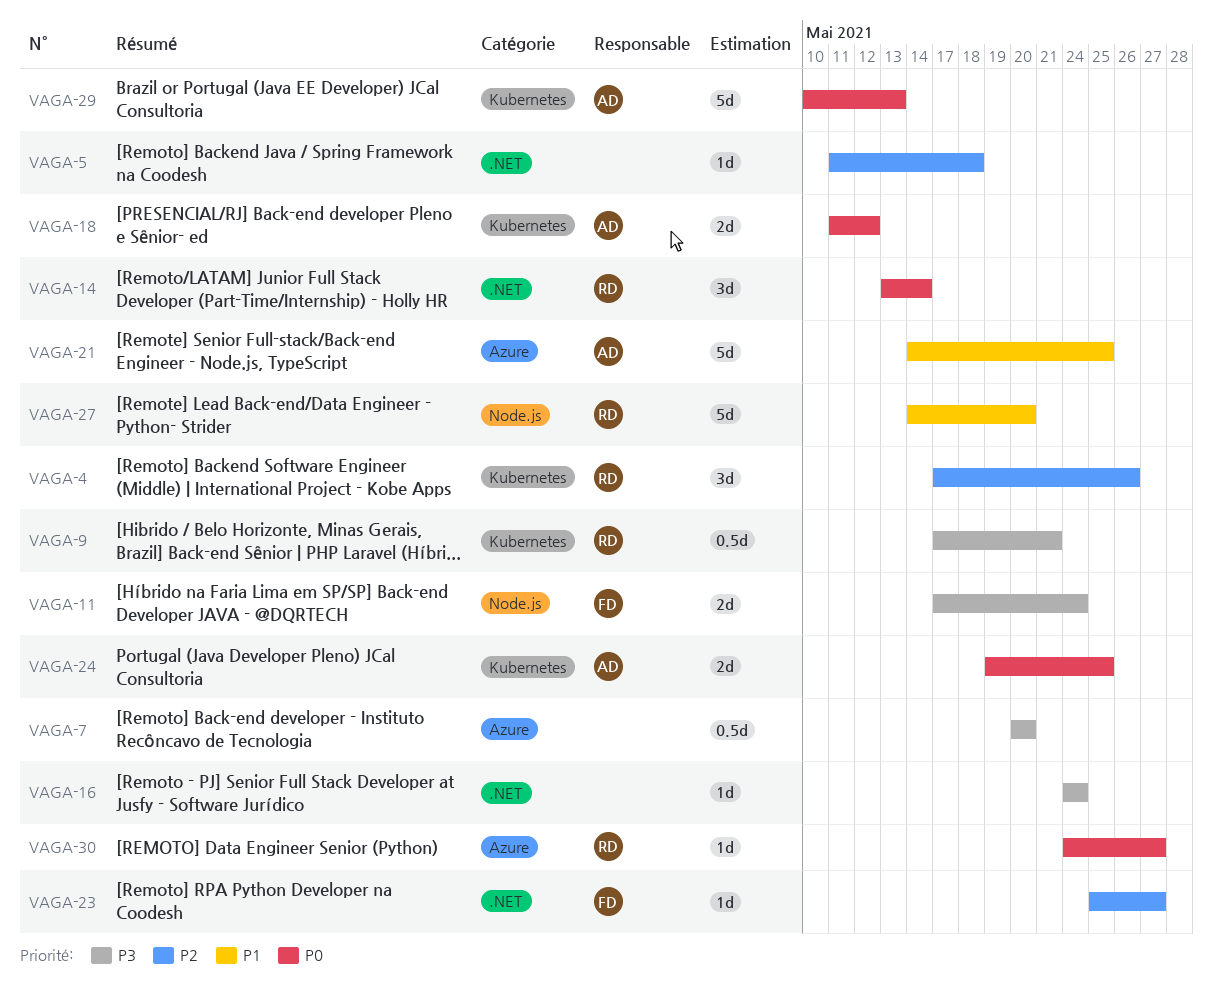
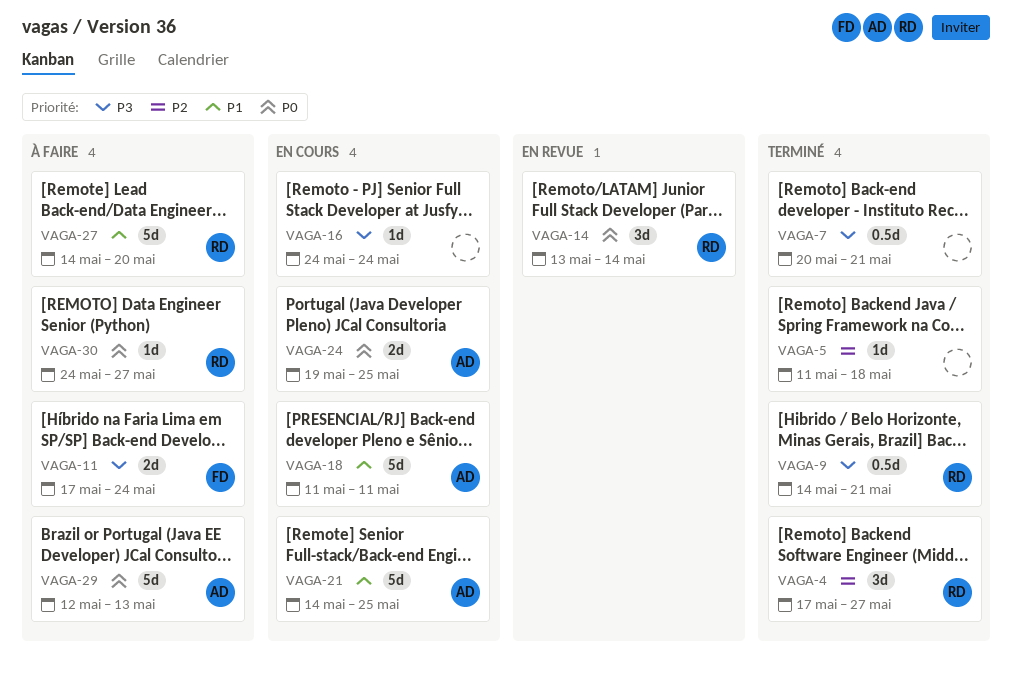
VAGA-4, due: May 26 -> May 27
VAGA-7, due: May 20 -> May 21
VAGA-9, start: May 17 -> May 14
VAGA-18, priority: P0 -> P1
VAGA-18, estimate: 2d -> 5d
VAGA-18, due: May 12 -> May 11
VAGA-23: present -> none
VAGA-29, start: May 10 -> May 12

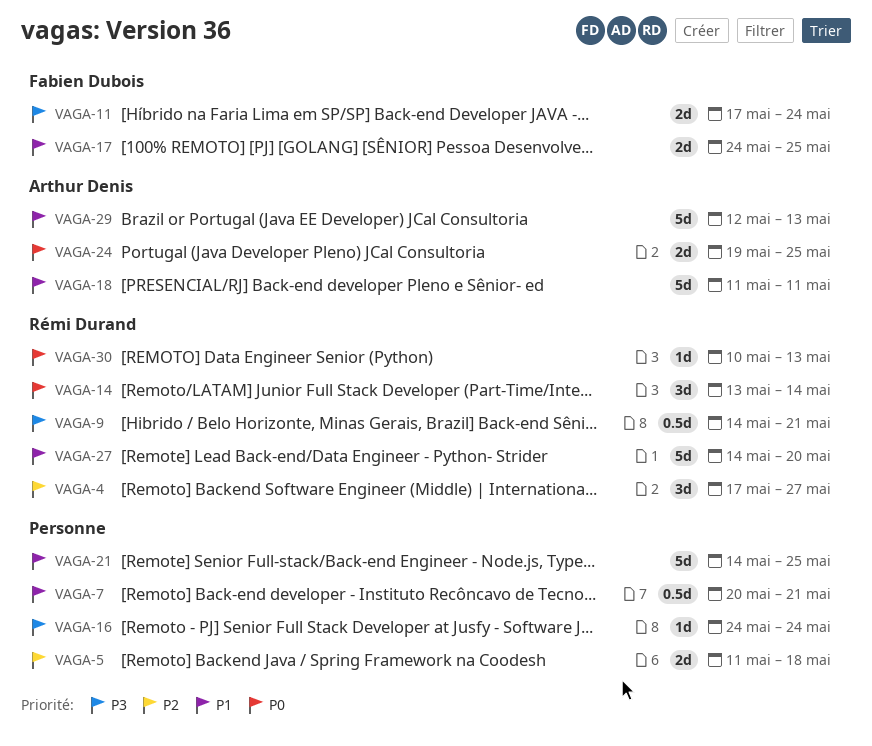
VAGA-5, estimate: 1d -> 2d
VAGA-7, priority: P3 -> P1
VAGA-17: none -> present
VAGA-21, owner: Arthur Denis -> none
VAGA-29, priority: P0 -> P1
VAGA-30, start: May 24 -> May 10
VAGA-30, due: May 27 -> May 13

